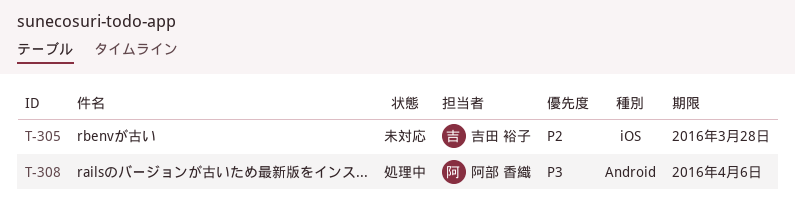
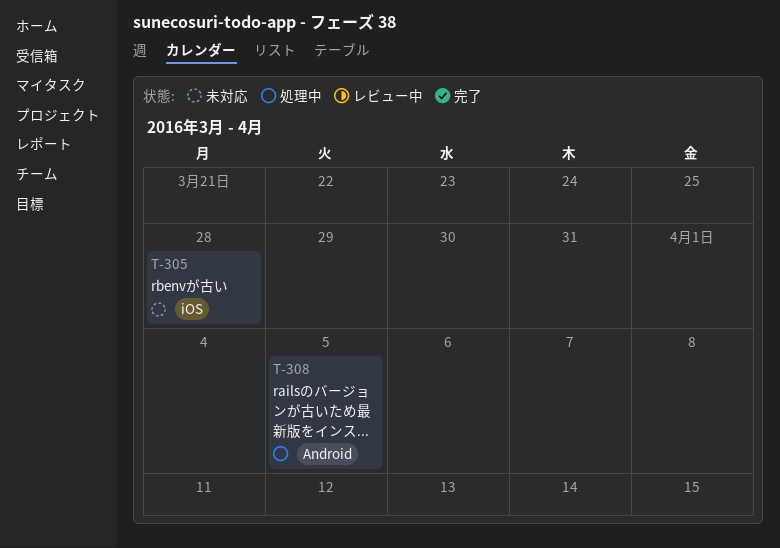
T-308, due: Apr 6 -> Apr 5

